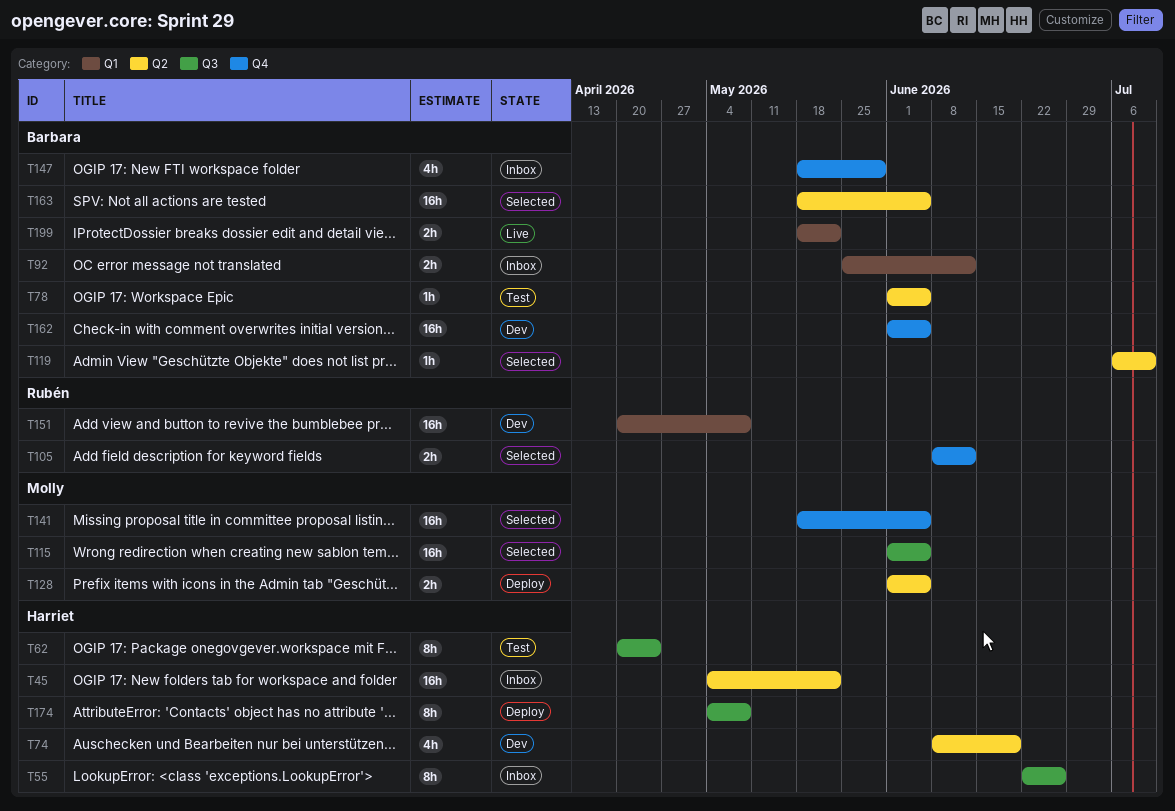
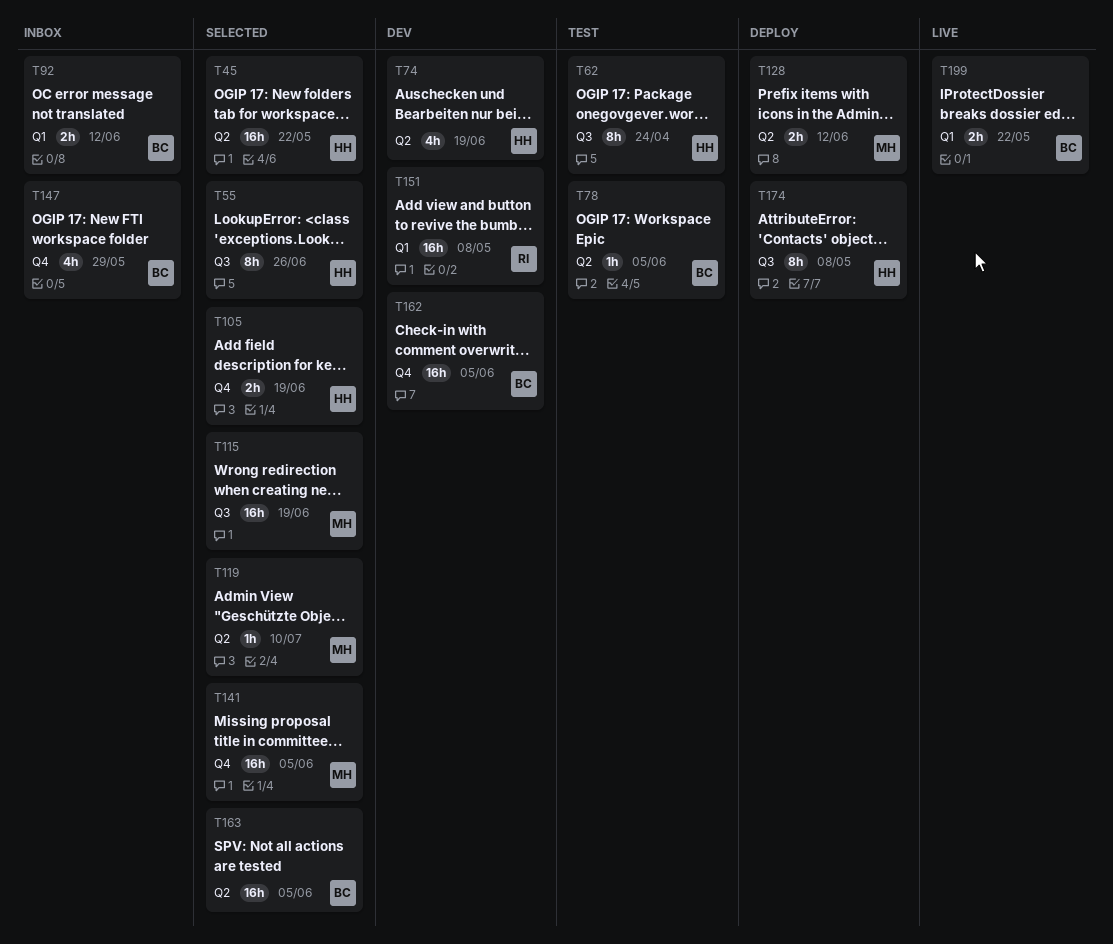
T45, status: Inbox -> Selected
T55, status: Inbox -> Selected
T105, owner: Rubén -> Harriet
T105, due: Jun 12 -> Jun 19
T115, due: Jun 5 -> Jun 19
T119, owner: Barbara -> Molly
T128, due: Jun 5 -> Jun 12

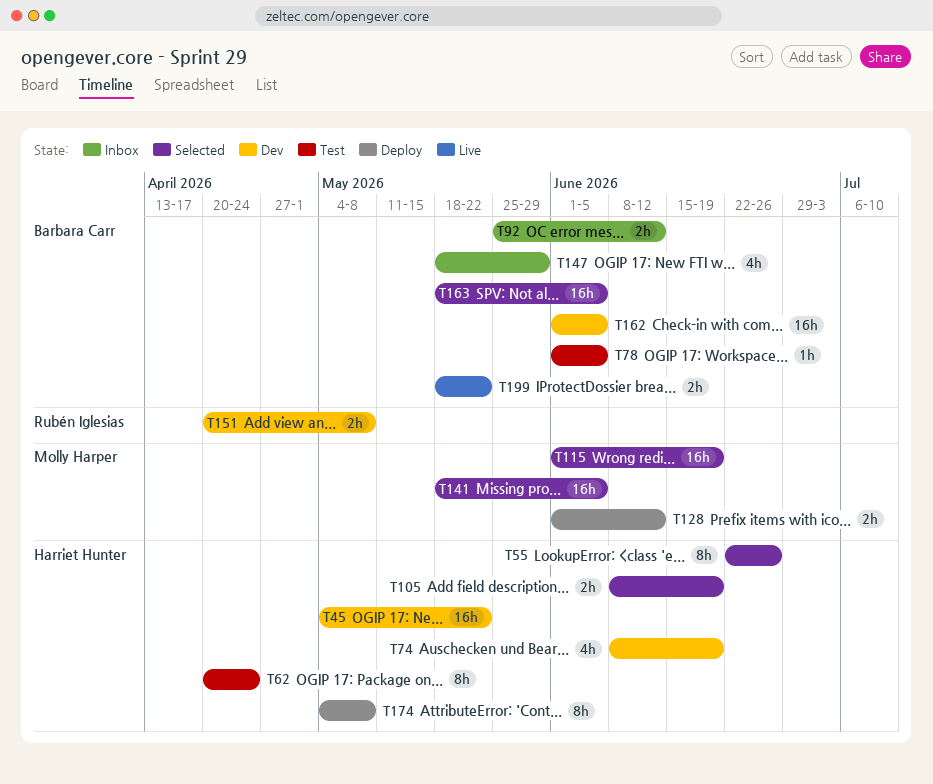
T45, status: Selected -> Dev
T119: present -> none
T151, estimate: 16h -> 2h

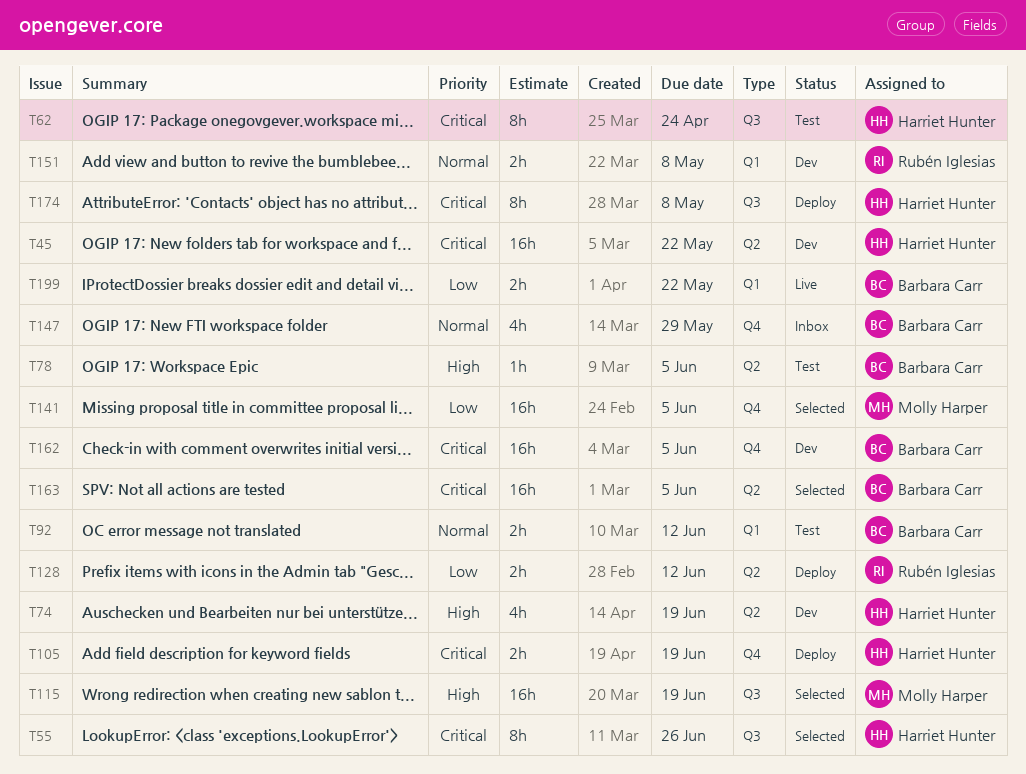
T92, status: Inbox -> Test
T105, status: Selected -> Deploy
T128, owner: Molly Harper -> Rubén Iglesias

